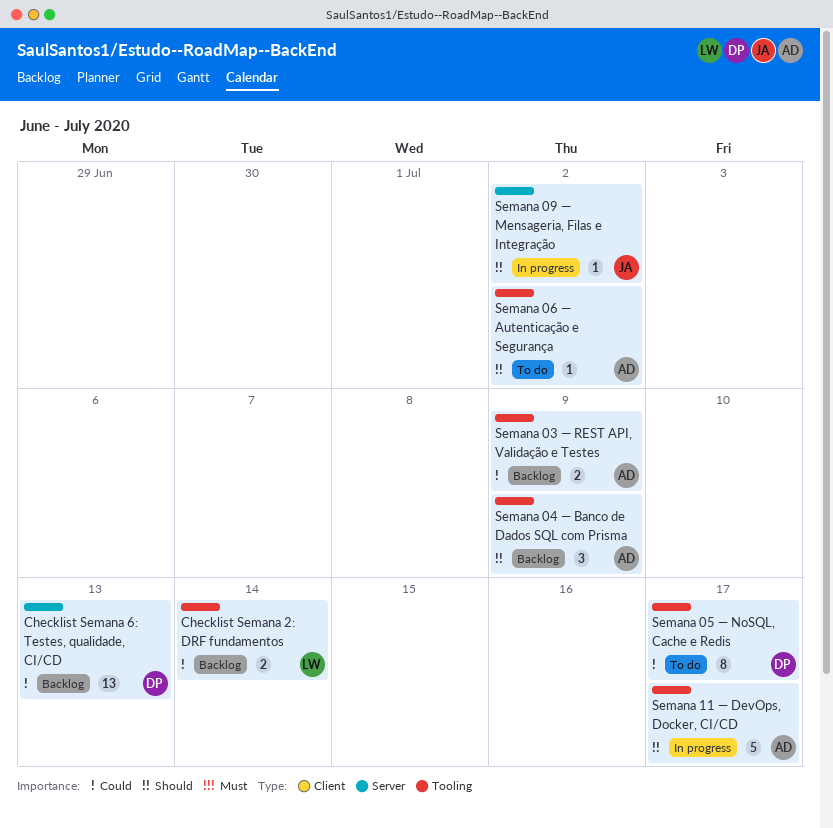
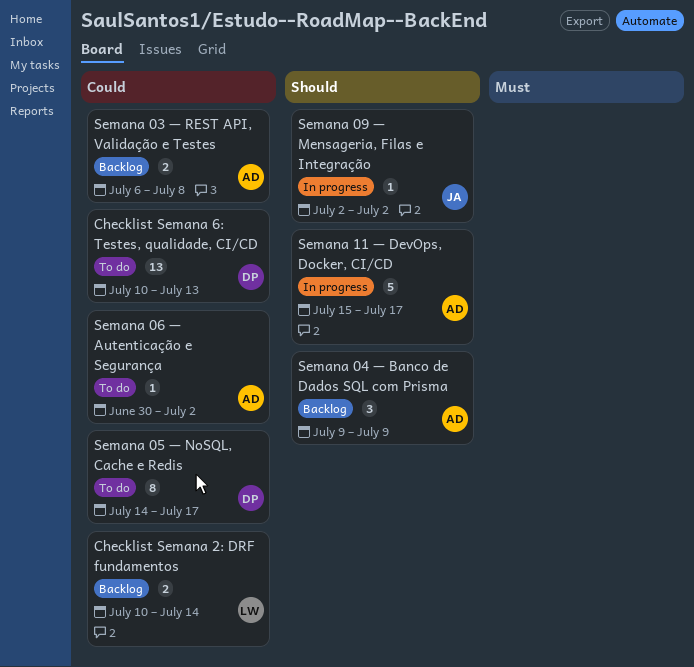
Checklist Semana 6: Testes, qualidade, CI/CD, status: Backlog -> To do
Semana 03 — REST API, Validação e Testes, due: Jul 9 -> Jul 8
Semana 06 — Autenticação e Segurança, priority: Should -> Could

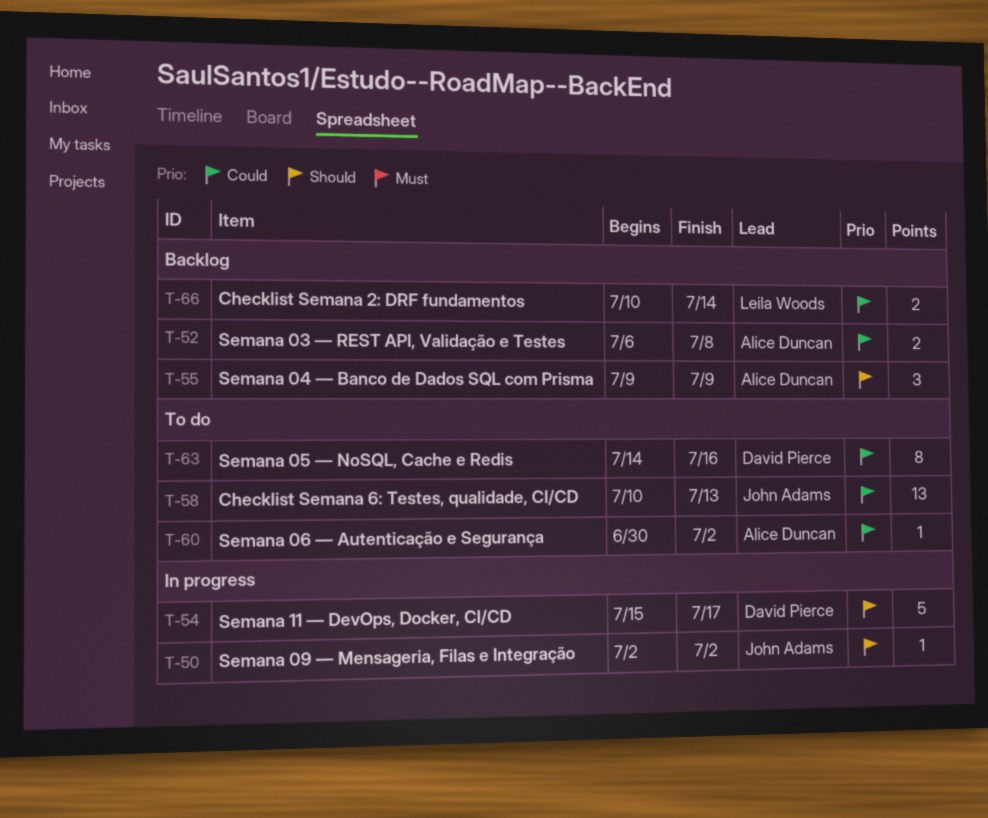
Checklist Semana 6: Testes, qualidade, CI/CD, owner: David Pierce -> John Adams
Semana 05 — NoSQL, Cache e Redis, due: Jul 17 -> Jul 16
Semana 11 — DevOps, Docker, CI/CD, owner: Alice Duncan -> David Pierce

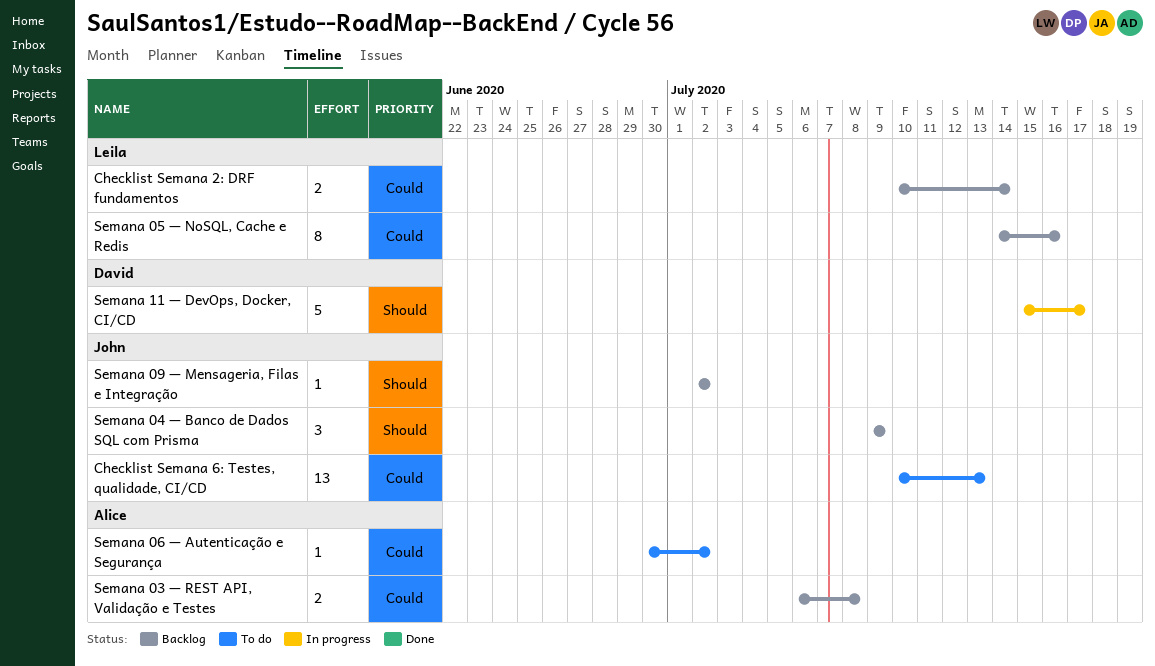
Semana 04 — Banco de Dados SQL com Prisma, owner: Alice Duncan -> John Adams
Semana 05 — NoSQL, Cache e Redis, status: To do -> Backlog
Semana 05 — NoSQL, Cache e Redis, owner: David Pierce -> Leila Woods
Semana 09 — Mensageria, Filas e Integração, status: In progress -> Backlog

